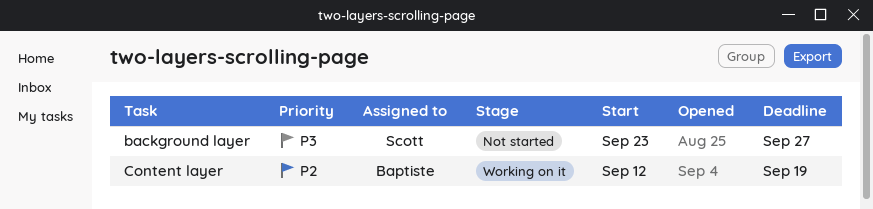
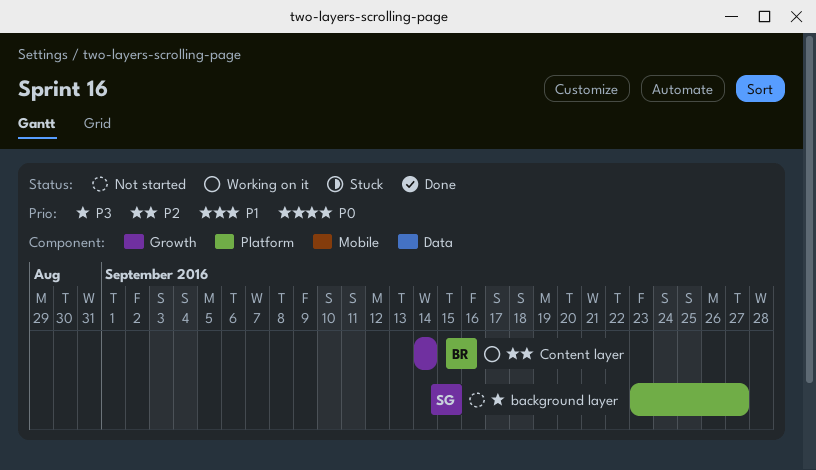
Content layer, start: Sep 12 -> Sep 14
Content layer, due: Sep 19 -> Sep 14

